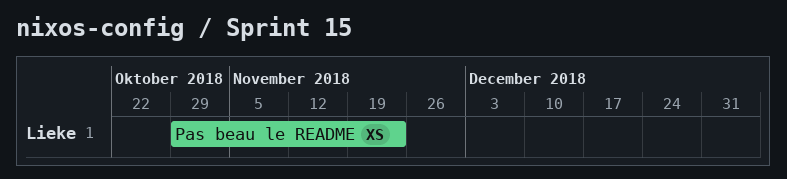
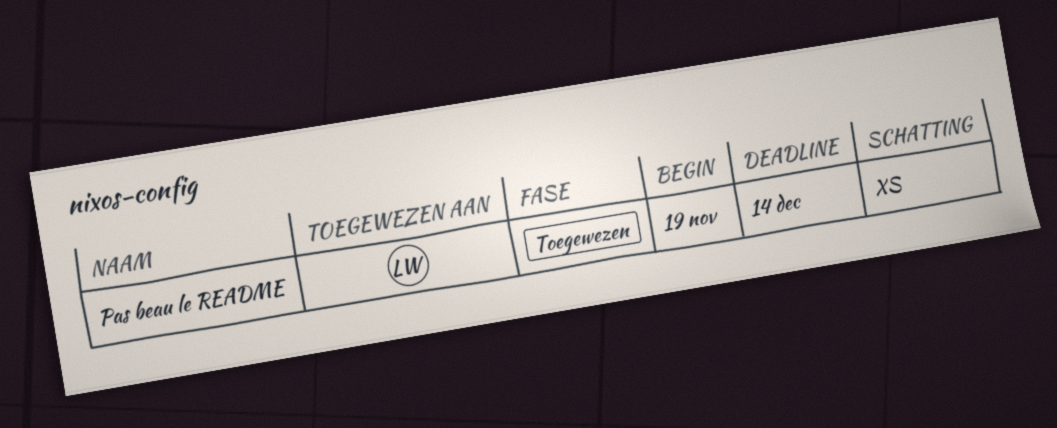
Pas beau le README, start: Oct 29 -> Nov 19
Pas beau le README, due: Nov 23 -> Dec 14

